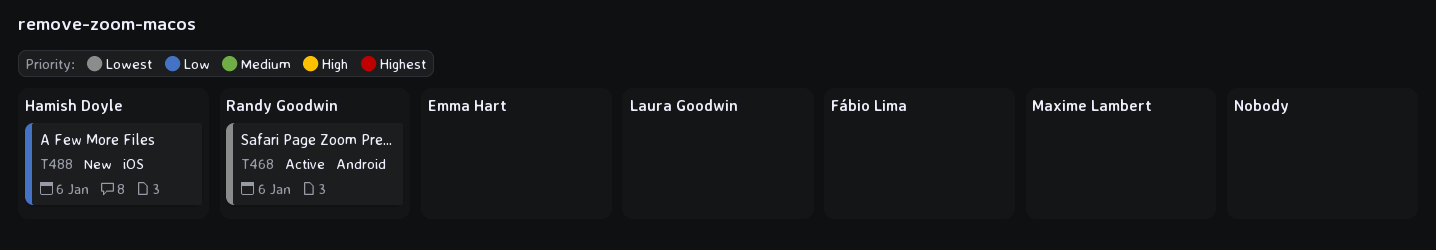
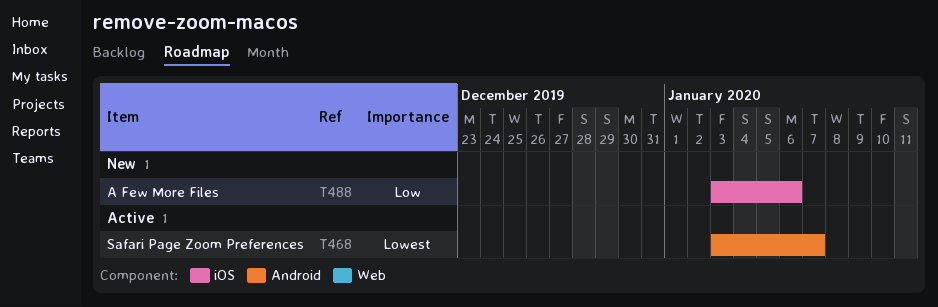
T468, due: Jan 6 -> Jan 7

